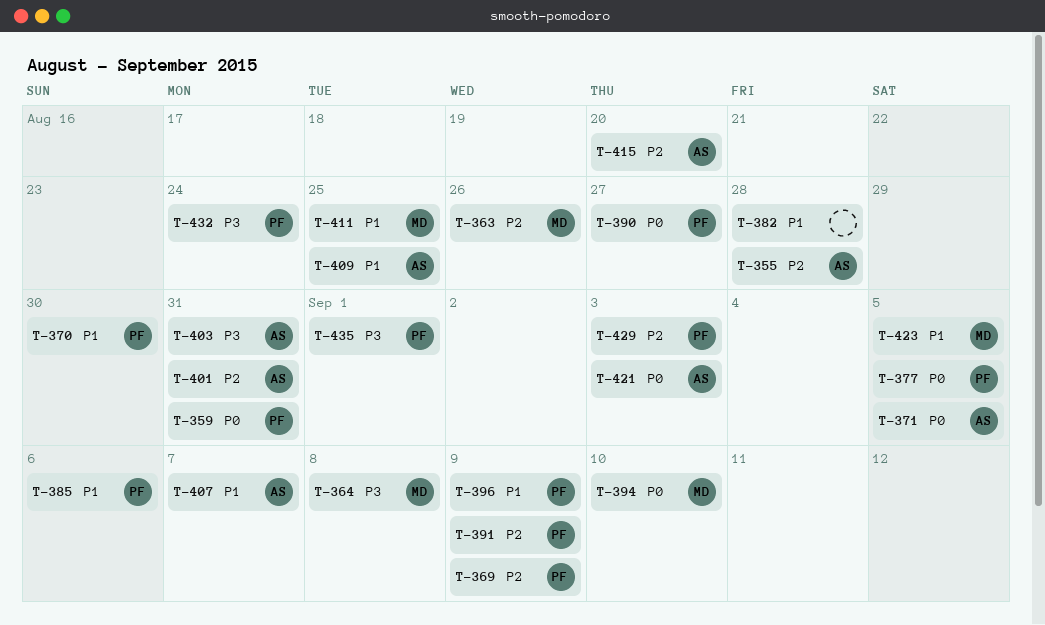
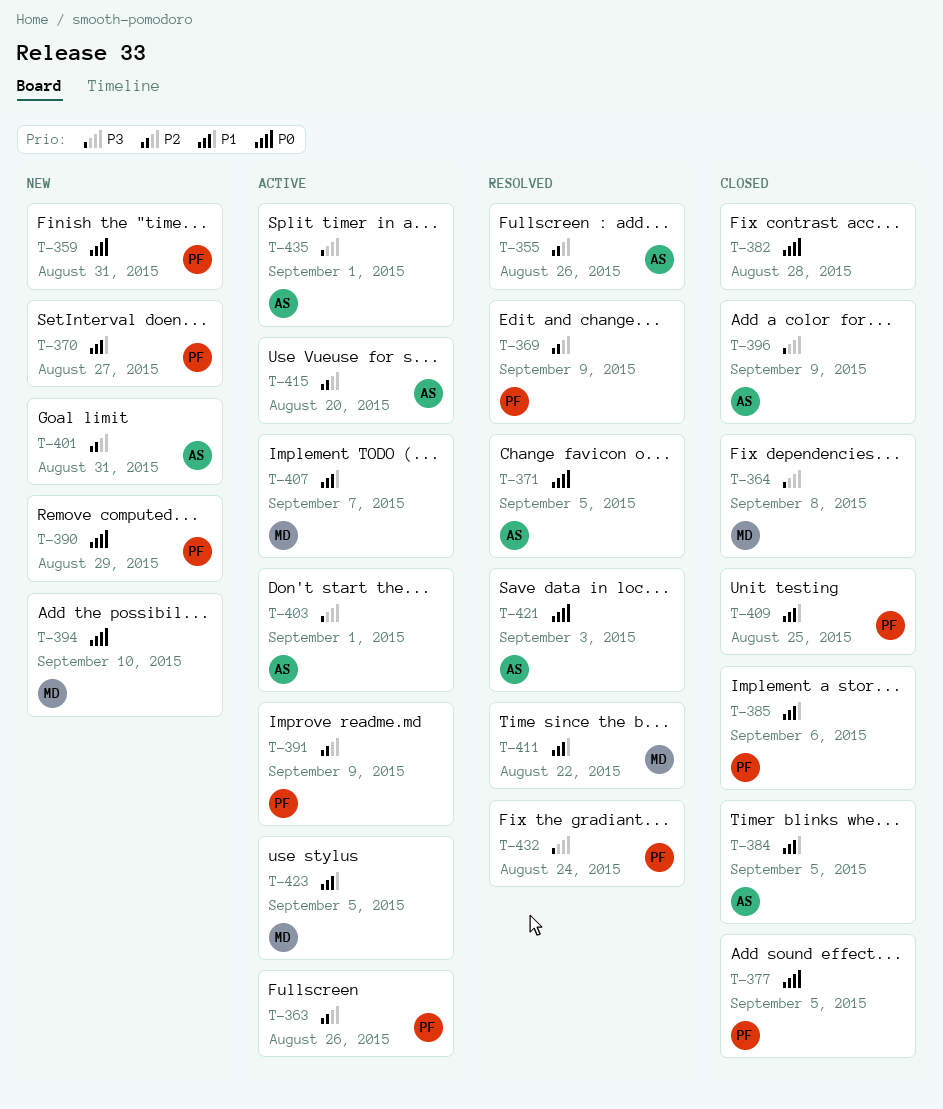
T-355, due: Aug 28 -> Aug 26
T-363, owner: MD -> PF
T-370, due: Aug 30 -> Aug 27
T-382, priority: P1 -> P0
T-384: none -> present
T-390, due: Aug 27 -> Aug 29
T-396, owner: PF -> AS
T-396, priority: P1 -> P3
T-403, due: Aug 31 -> Sep 1
T-407, owner: AS -> MD
T-409, owner: AS -> PF
T-411, due: Aug 25 -> Aug 22
T-429: present -> none
T-435, owner: PF -> AS

